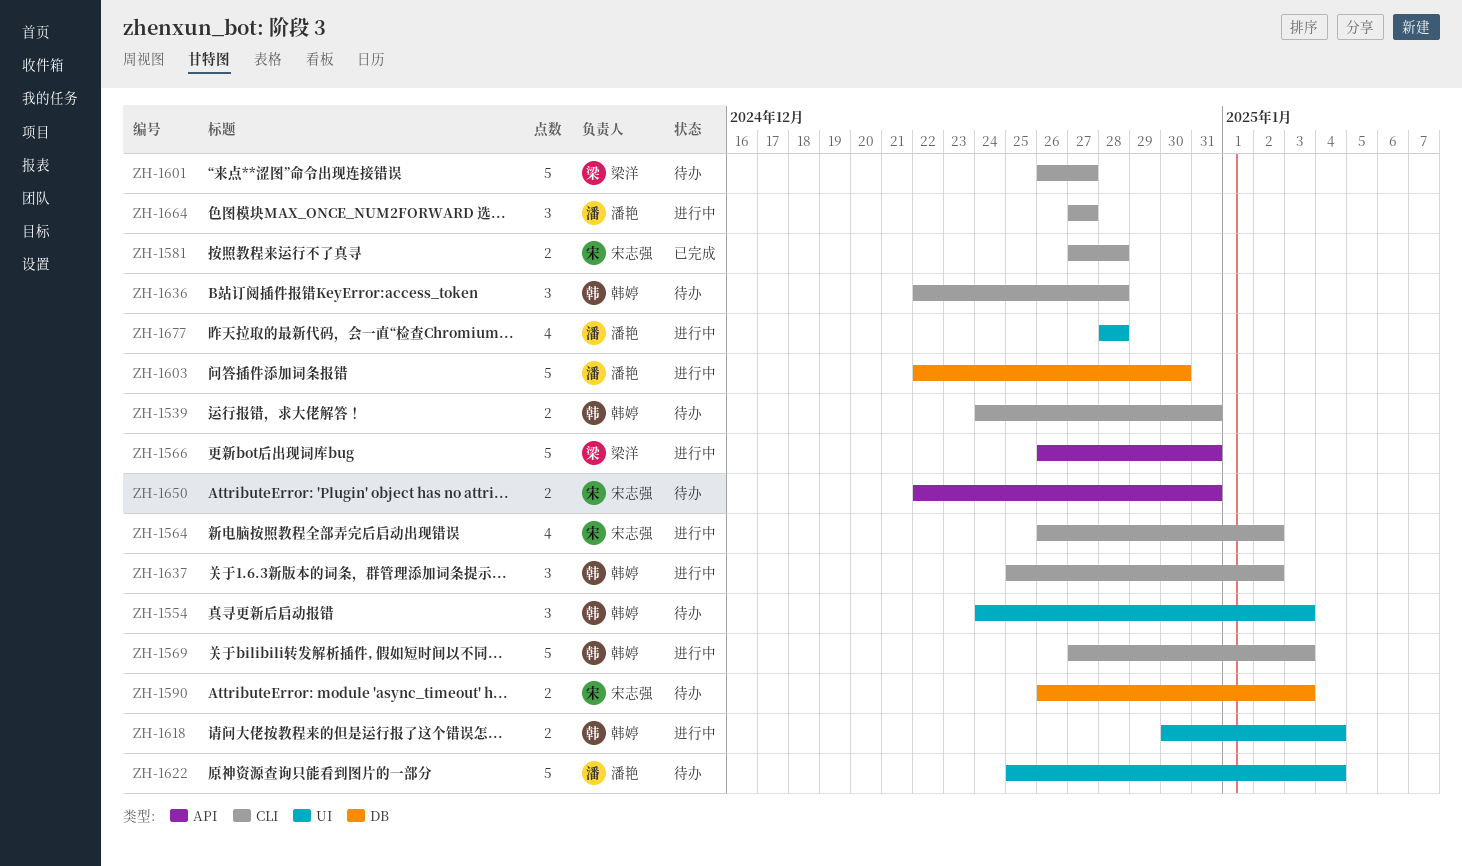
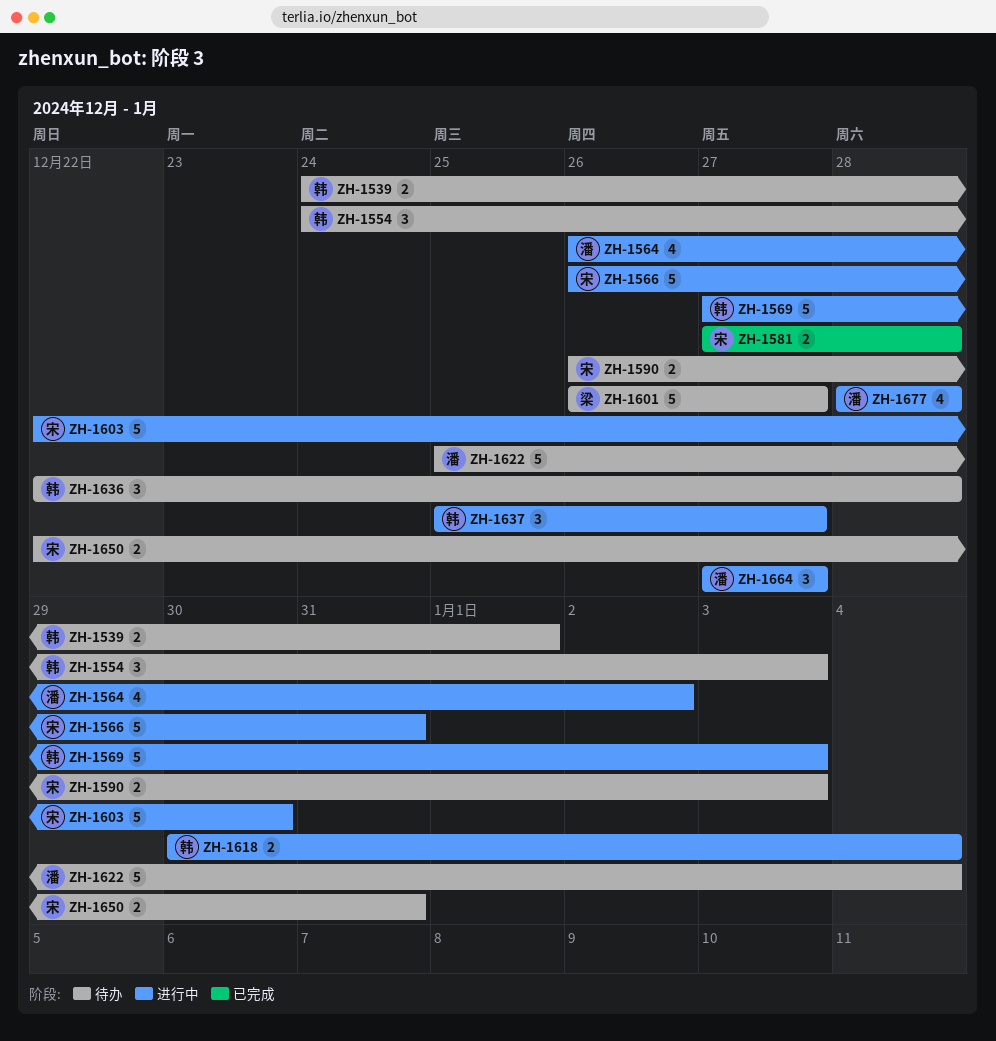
ZH-1539, due: Dec 31 -> Jan 1
ZH-1564, owner: 宋志强 -> 潘艳
ZH-1566, owner: 梁洋 -> 宋志强
ZH-1603, owner: 潘艳 -> 宋志强
ZH-1637, due: Jan 2 -> Dec 27

